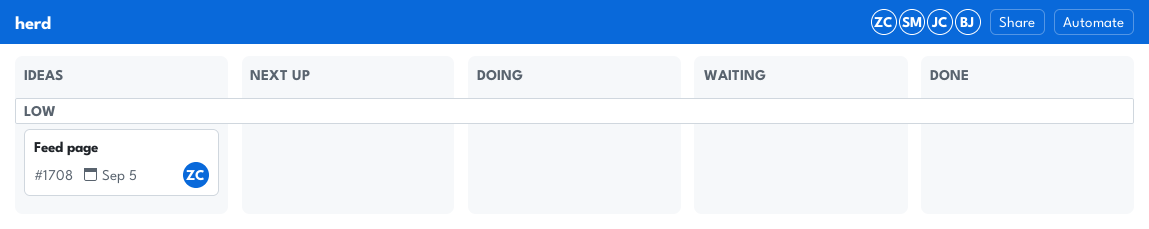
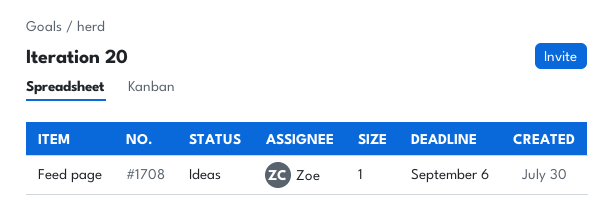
#1708, due: Sep 5 -> Sep 6

